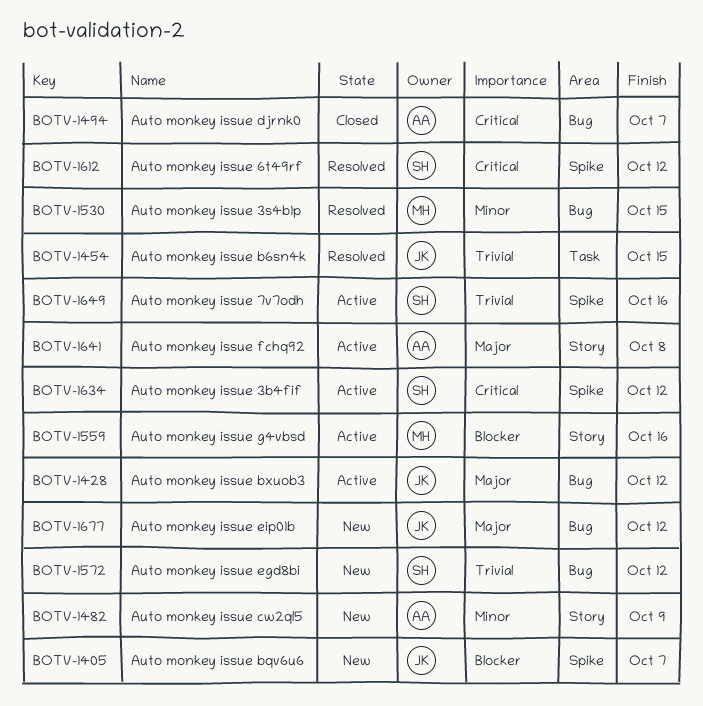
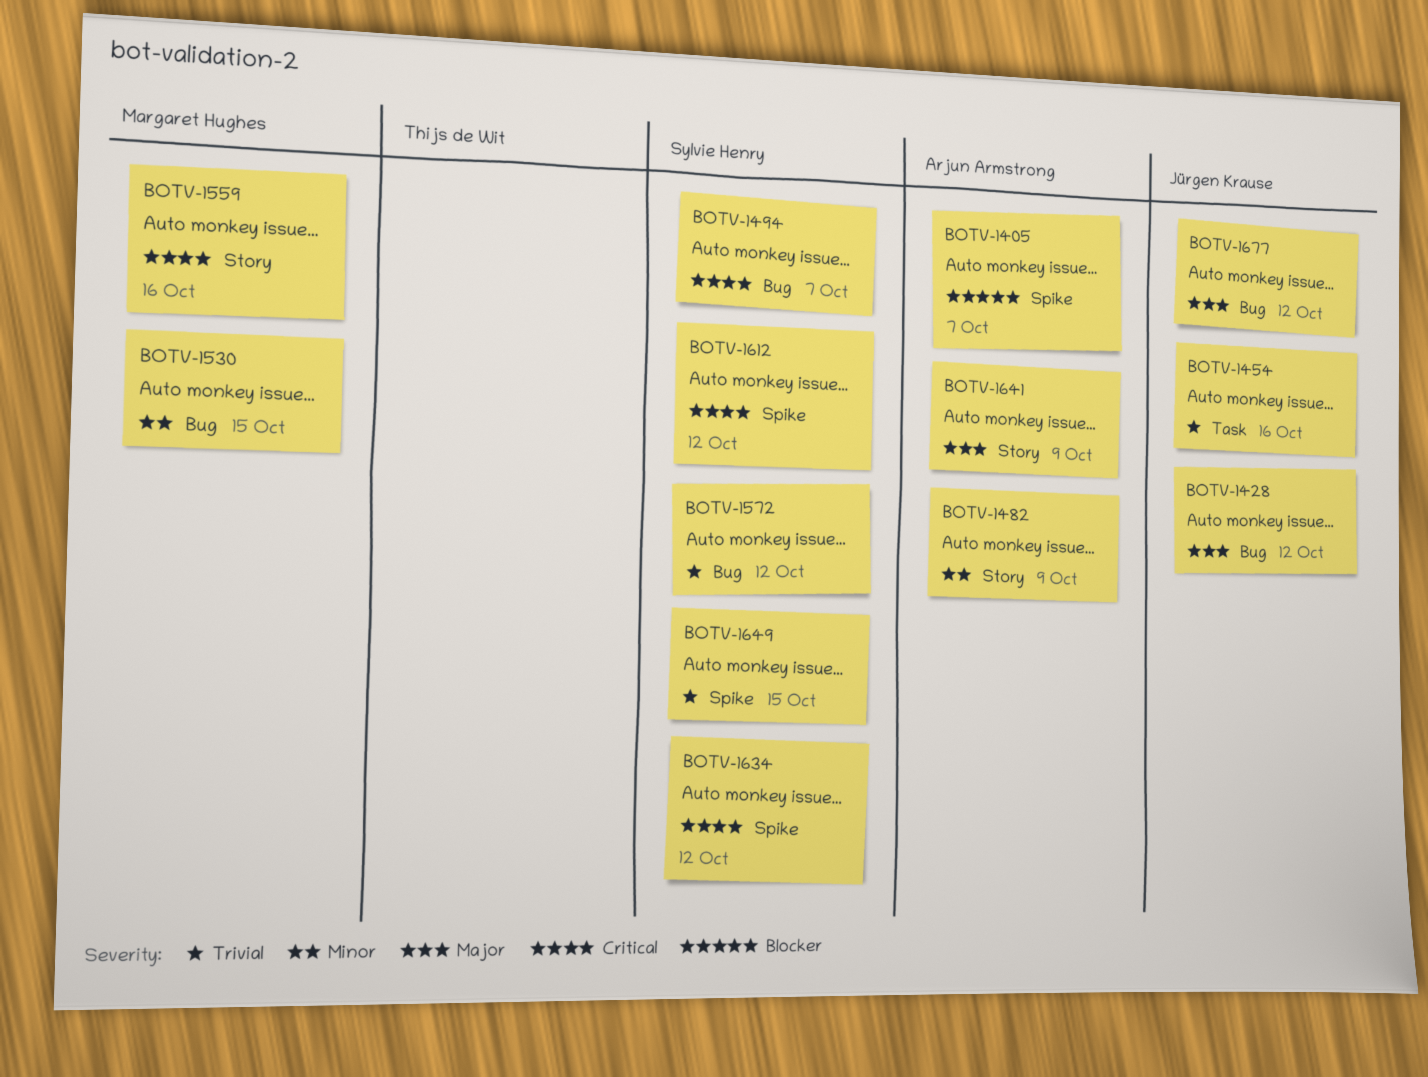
BOTV-1405, owner: Jürgen Krause -> Arjun Armstrong
BOTV-1454, due: Oct 15 -> Oct 16
BOTV-1494, owner: Arjun Armstrong -> Sylvie Henry
BOTV-1559, priority: Blocker -> Critical
BOTV-1641, due: Oct 8 -> Oct 9
BOTV-1649, due: Oct 16 -> Oct 15

